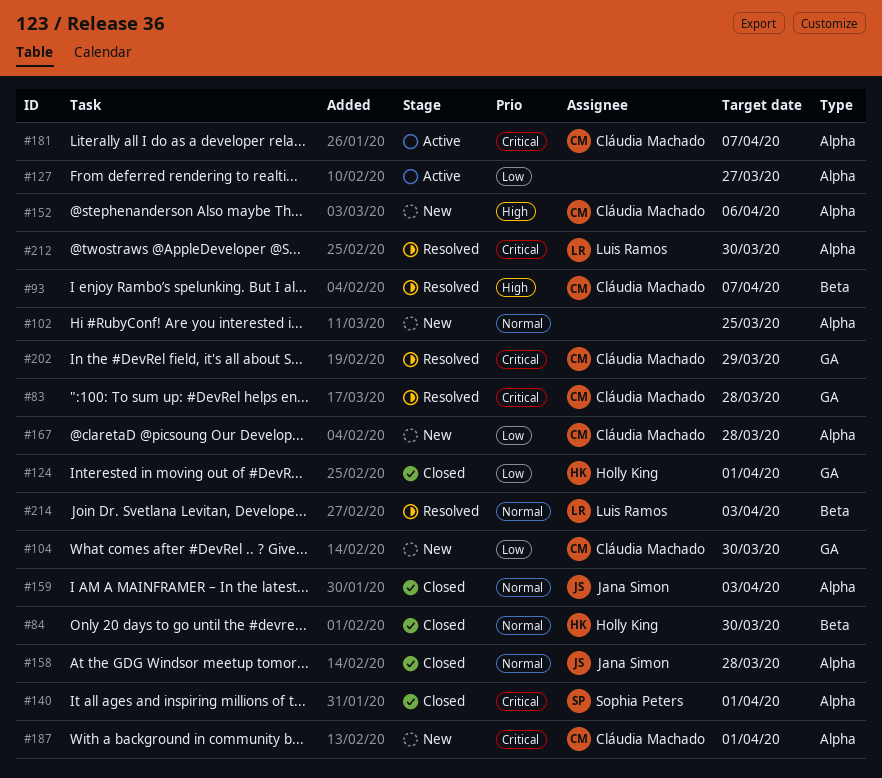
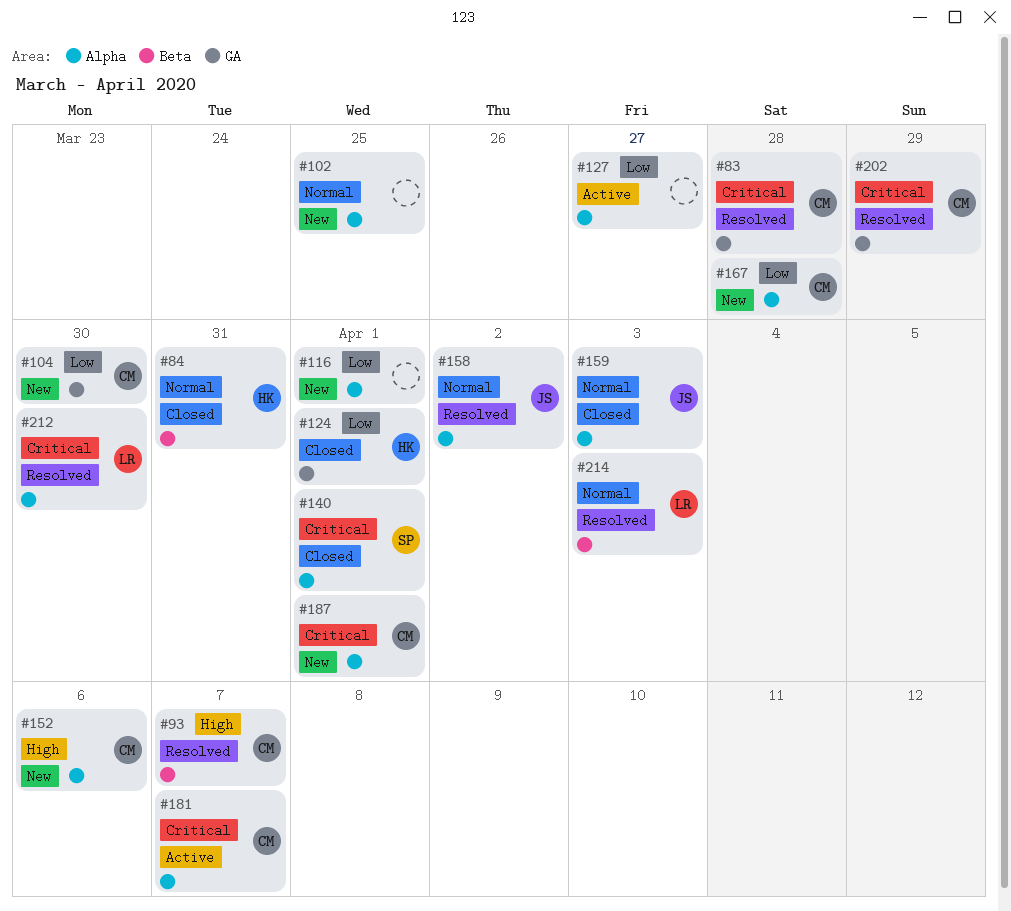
#84, due: Mar 30 -> Mar 31
#116: none -> present
#158, status: Closed -> Resolved
#158, due: Mar 28 -> Apr 2

